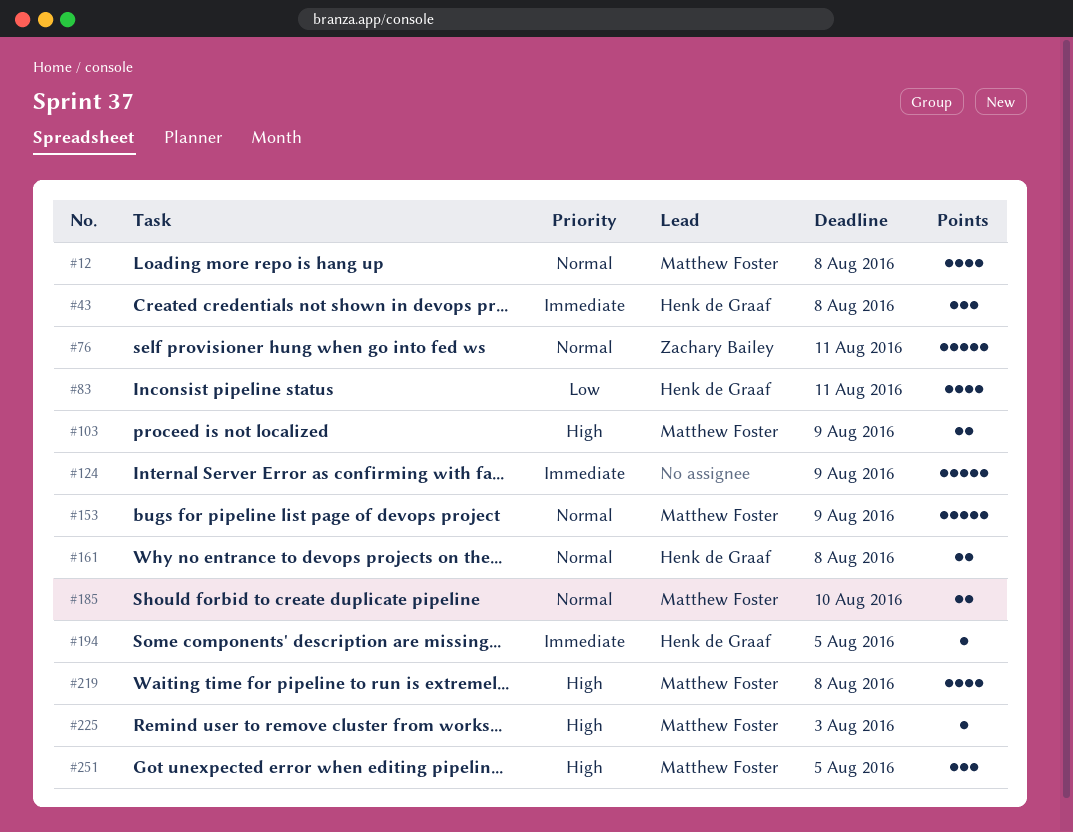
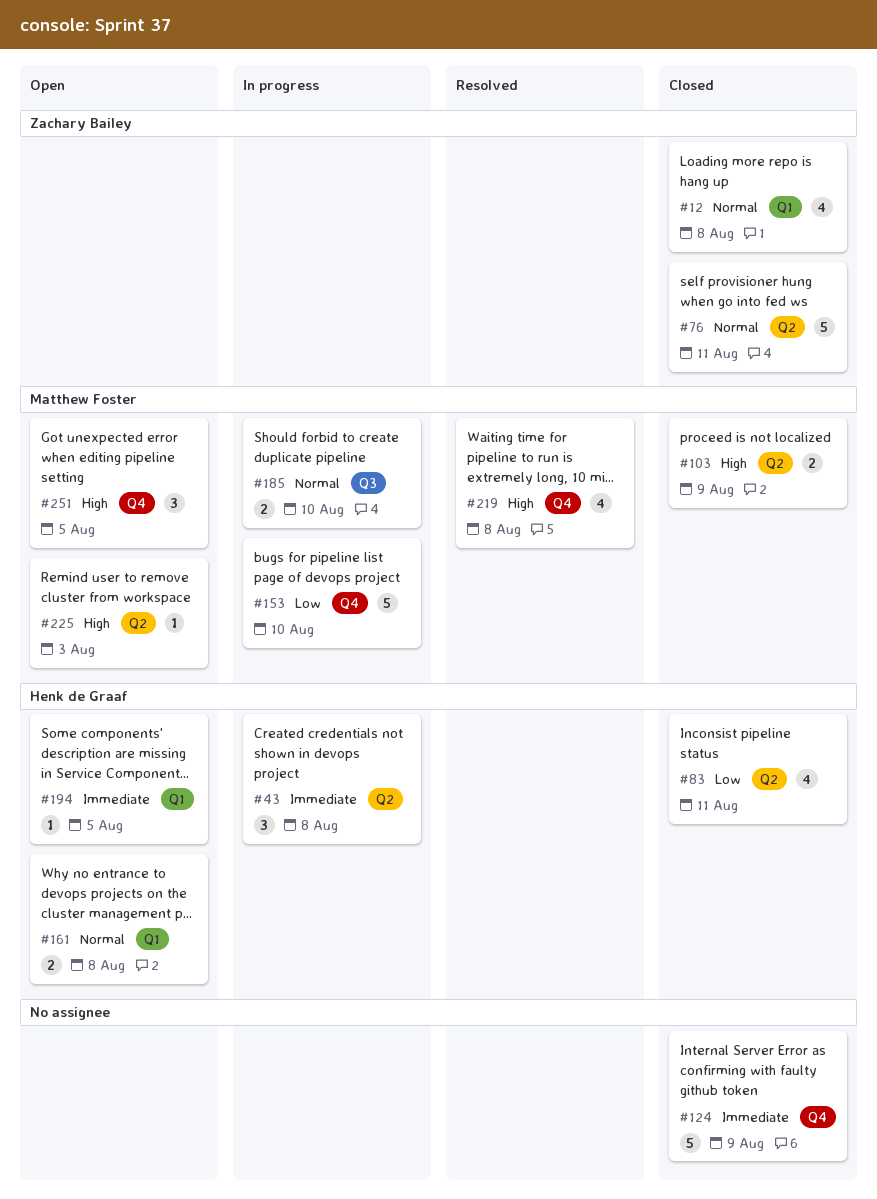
#12, owner: Matthew Foster -> Zachary Bailey
#153, priority: Normal -> Low
#153, due: Aug 9 -> Aug 10

